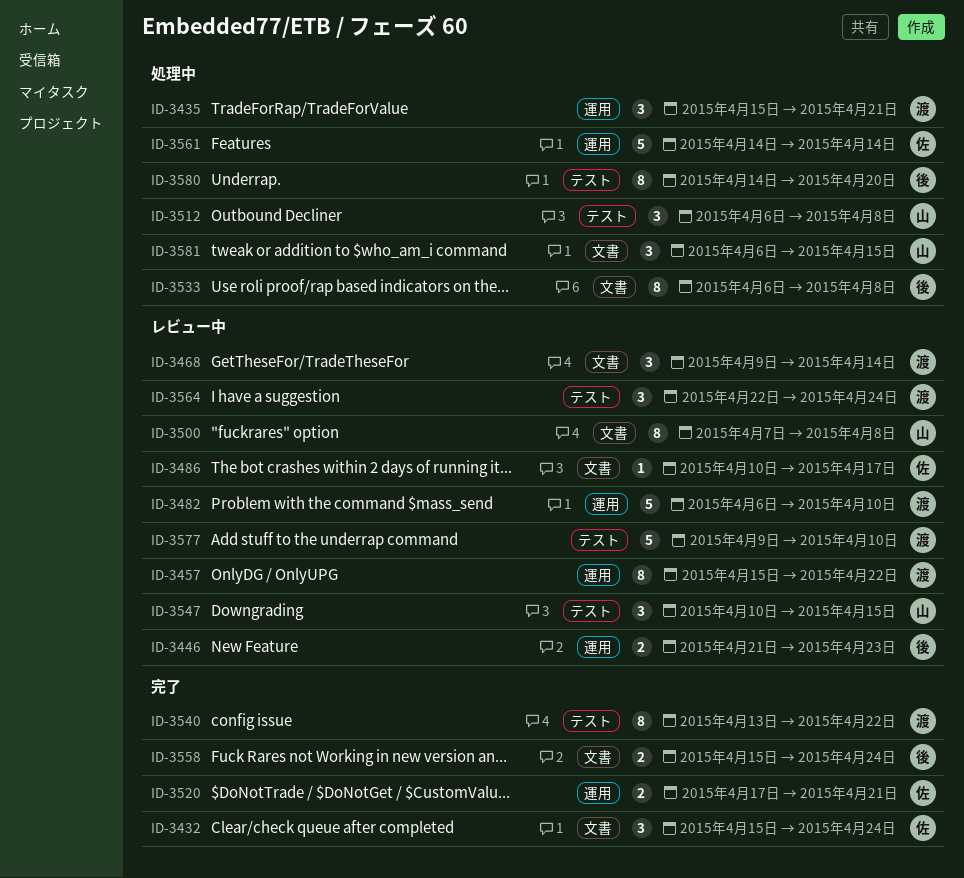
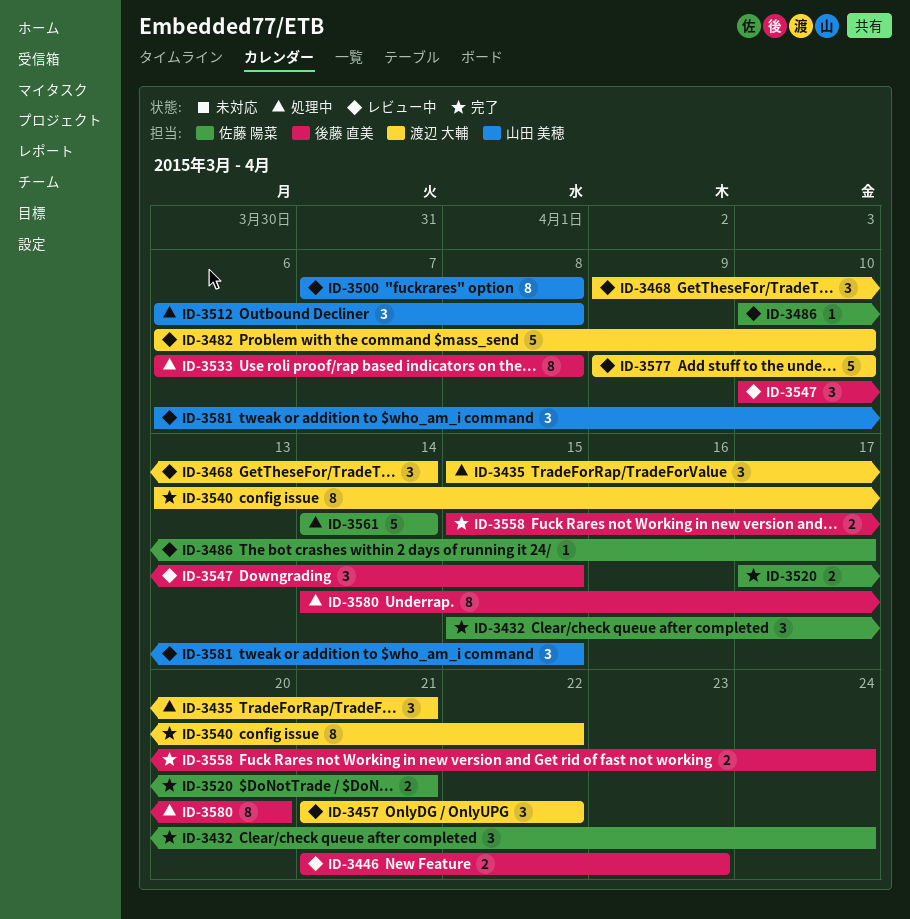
ID-3457, estimate: 8 -> 3
ID-3457, start: Apr 15 -> Apr 21
ID-3547, owner: 山田 美穂 -> 後藤 直美
ID-3564: present -> none
ID-3581, status: 処理中 -> レビュー中

